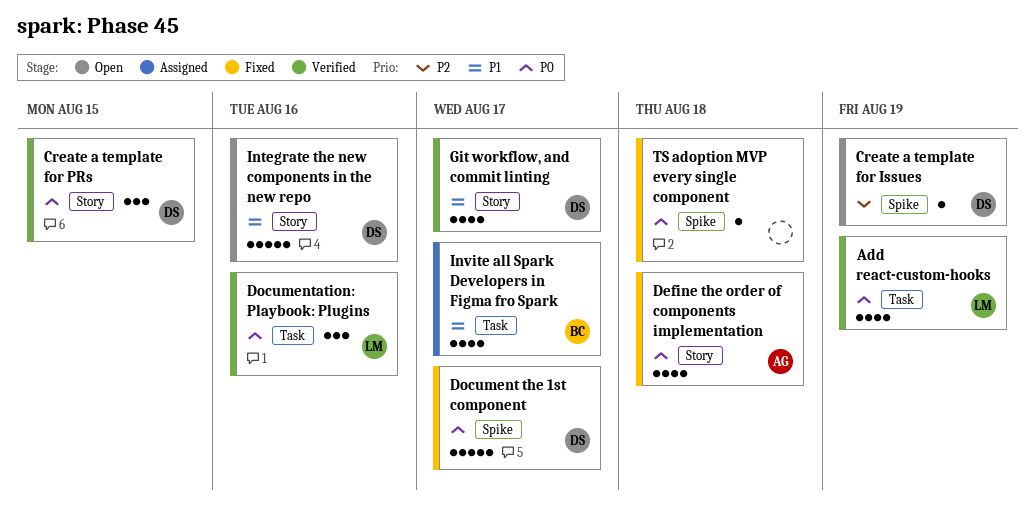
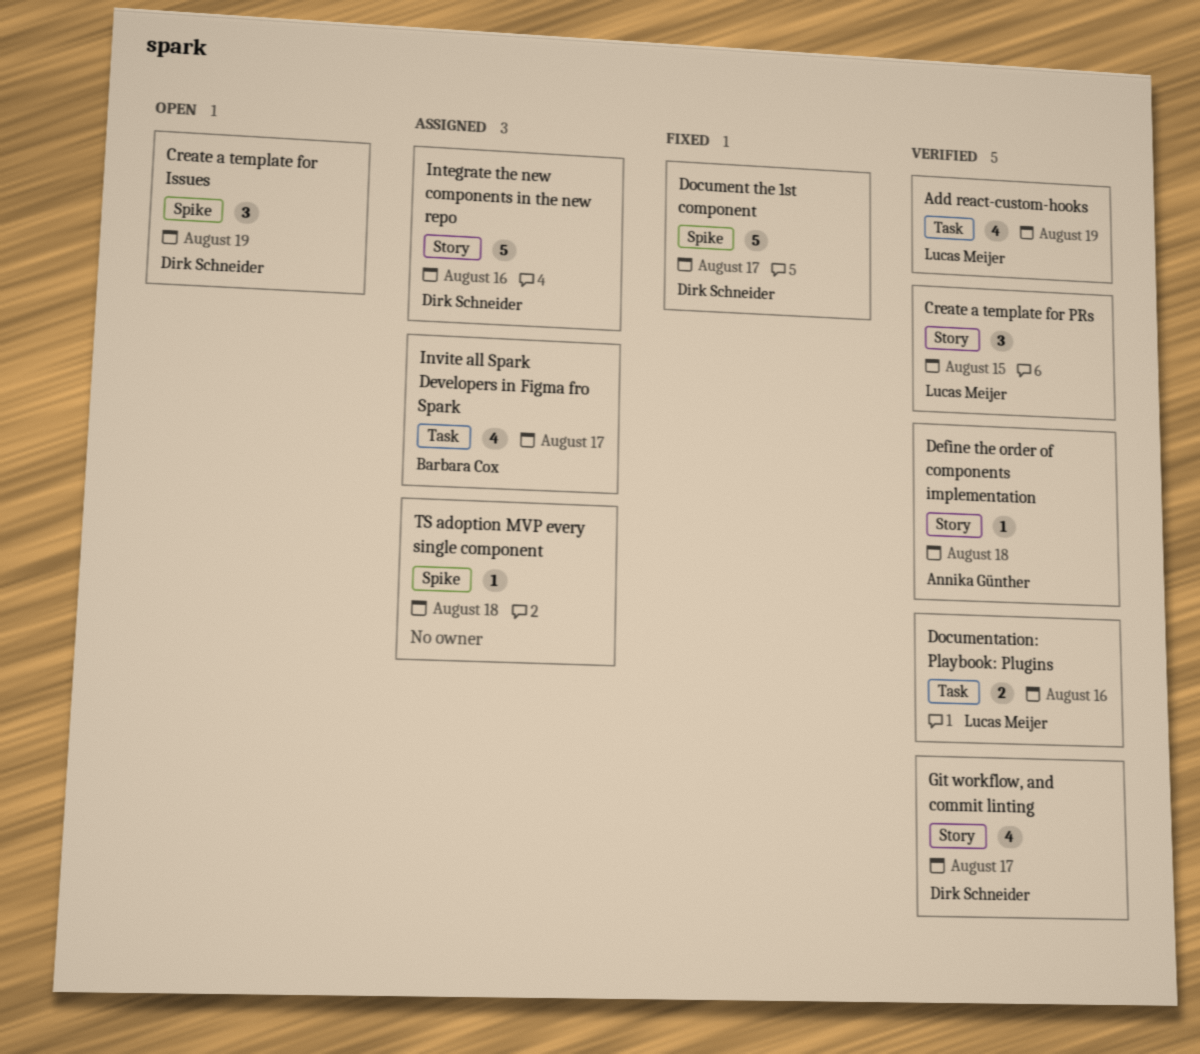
Create a template for Issues, estimate: 1 -> 3
Create a template for PRs, owner: Dirk Schneider -> Lucas Meijer
Define the order of components implementation, status: Fixed -> Verified
Define the order of components implementation, estimate: 4 -> 1
Documentation: Playbook: Plugins, estimate: 3 -> 2
Integrate the new components in the new repo, status: Open -> Assigned
TS adoption MVP every single component, status: Fixed -> Assigned

